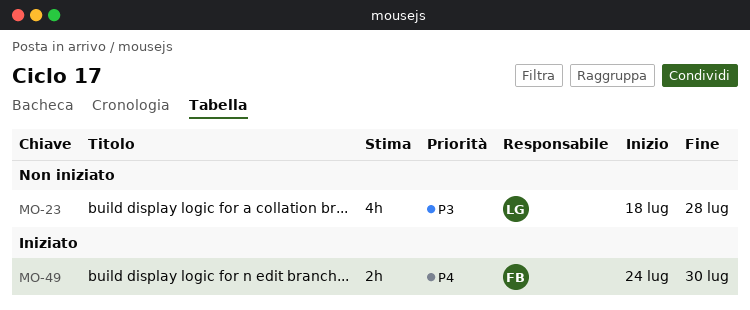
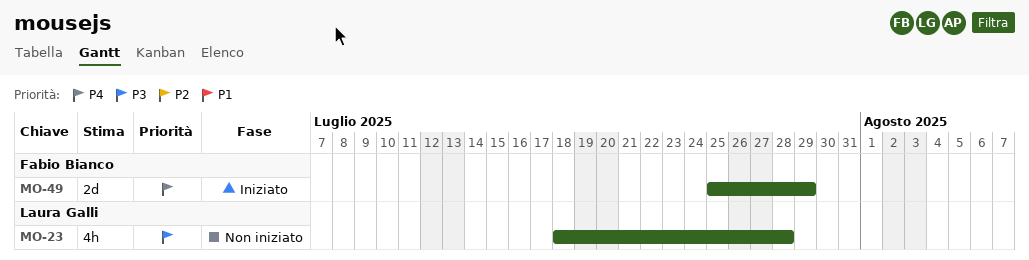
MO-49, estimate: 2h -> 2d
MO-49, start: Jul 24 -> Jul 25
MO-49, due: Jul 30 -> Jul 29

